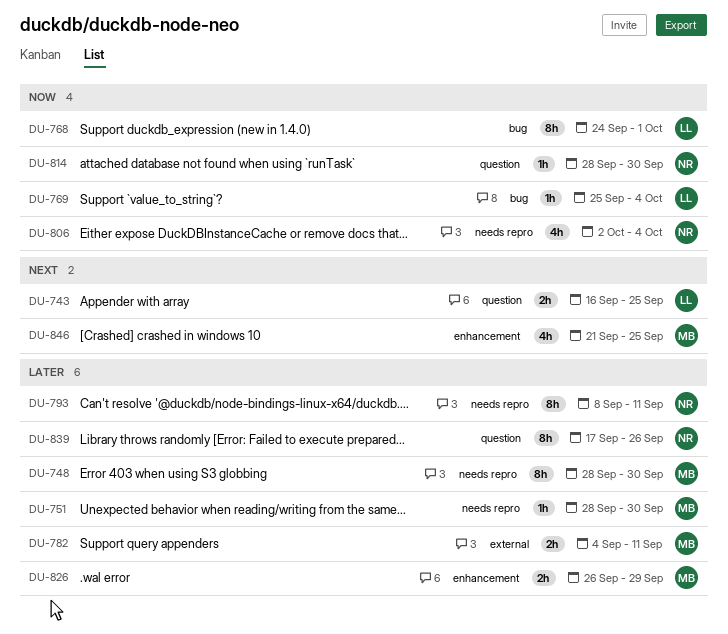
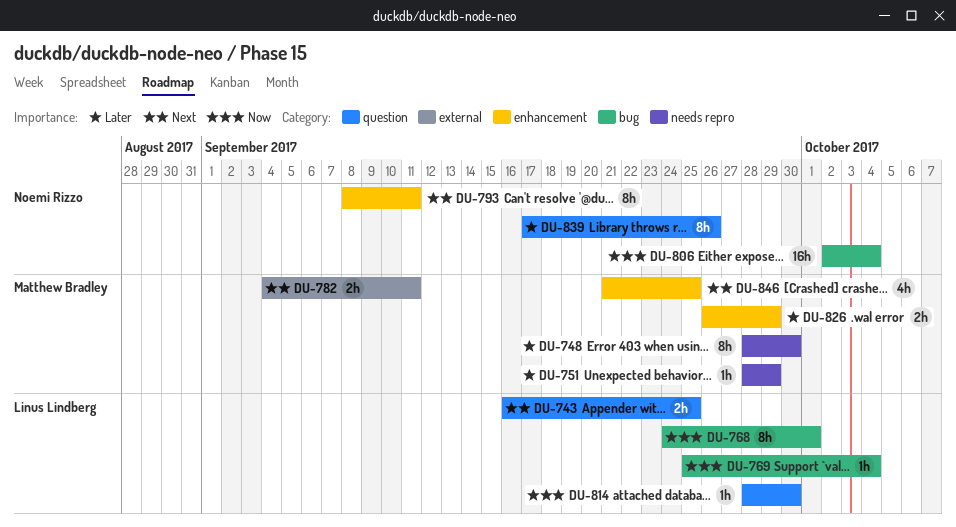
DU-751, due: Sep 30 -> Sep 29
DU-782, priority: Later -> Next
DU-793, priority: Later -> Next
DU-793, label: needs repro -> enhancement
DU-806, label: needs repro -> bug
DU-806, estimate: 4h -> 16h
DU-814, owner: Noemi Rizzo -> Linus Lindberg

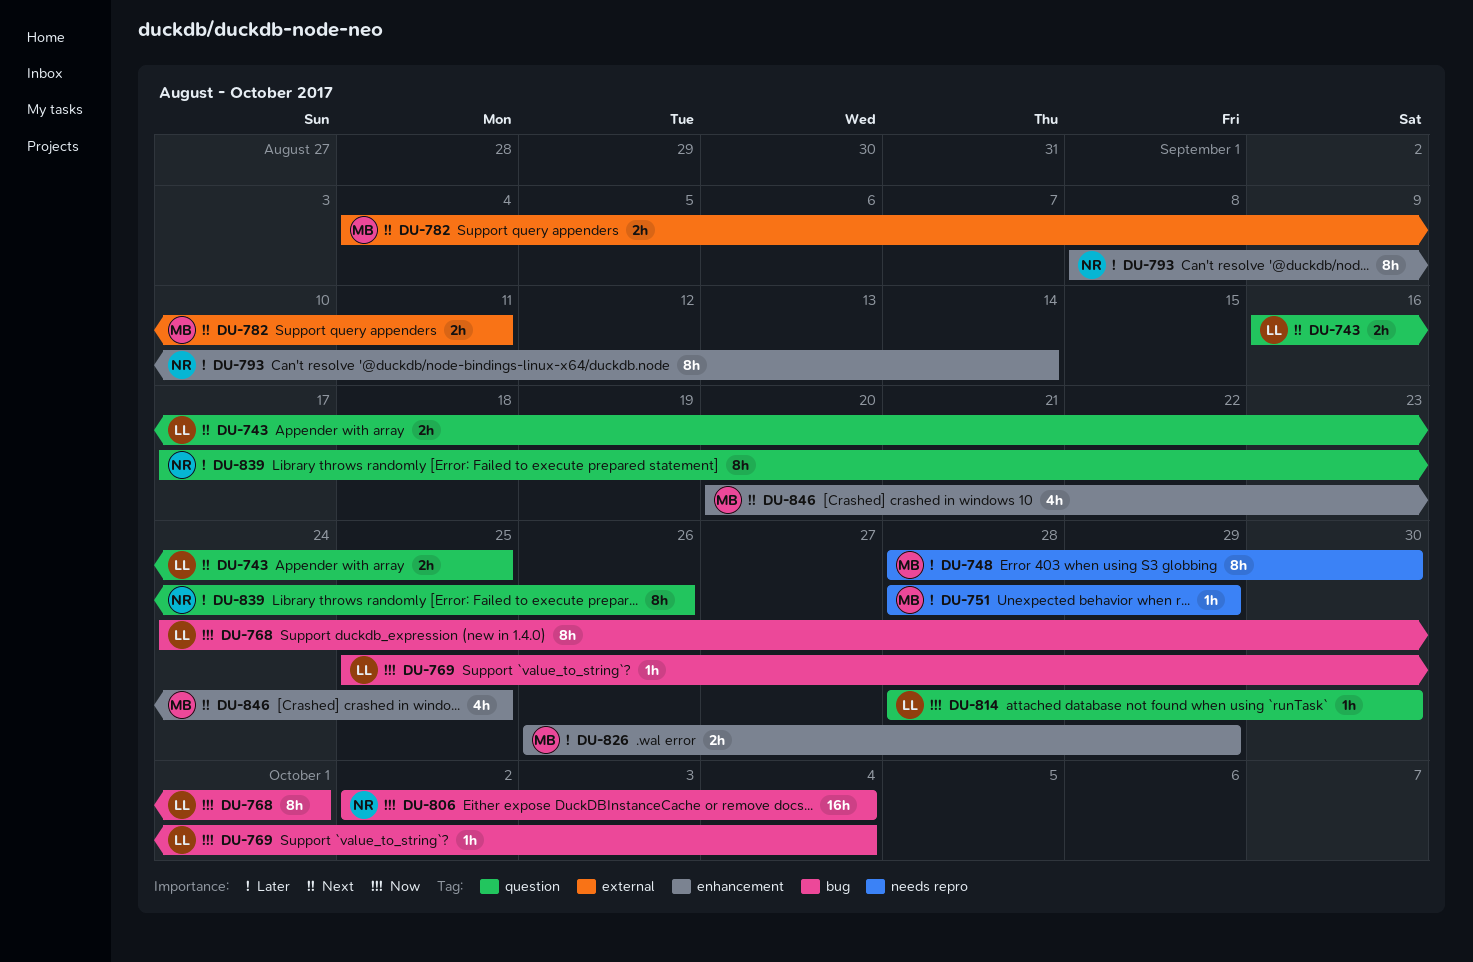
DU-793, priority: Next -> Later
DU-793, due: Sep 11 -> Sep 14
DU-846, start: Sep 21 -> Sep 20

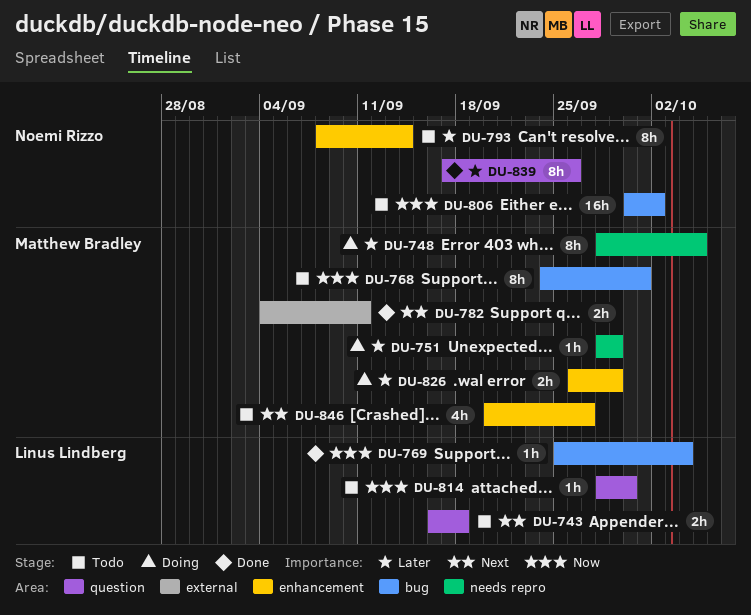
DU-743, due: Sep 25 -> Sep 18
DU-748, due: Sep 30 -> Oct 5
DU-768, owner: Linus Lindberg -> Matthew Bradley
DU-806, start: Oct 2 -> Sep 30
DU-806, due: Oct 4 -> Oct 2
DU-846, due: Sep 25 -> Sep 27

